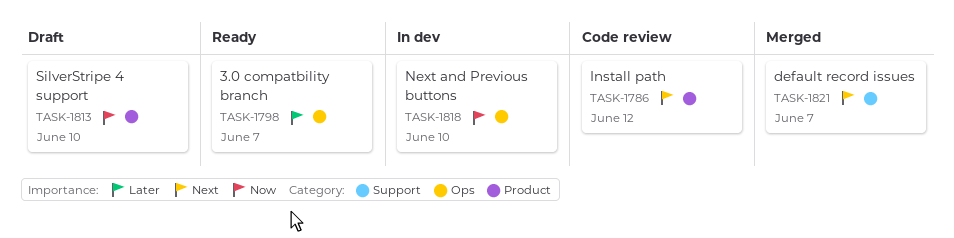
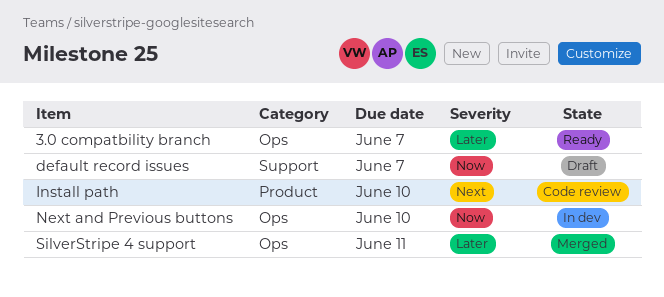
default record issues, status: Merged -> Draft
default record issues, priority: Next -> Now
Install path, due: Jun 12 -> Jun 10
SilverStripe 4 support, status: Draft -> Merged
SilverStripe 4 support, priority: Now -> Later
SilverStripe 4 support, label: Product -> Ops
SilverStripe 4 support, due: Jun 10 -> Jun 11

